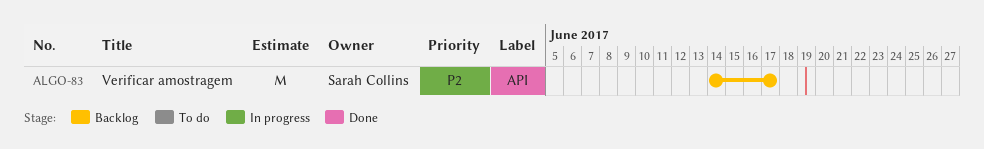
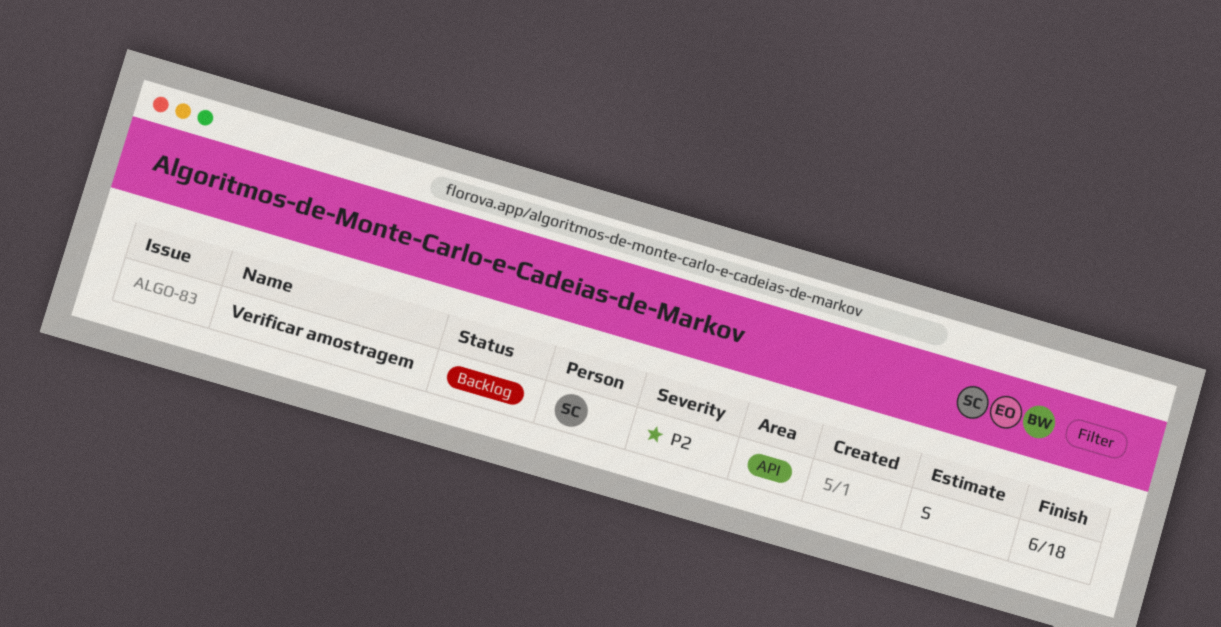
ALGO-83, estimate: M -> S
ALGO-83, due: Jun 17 -> Jun 18

